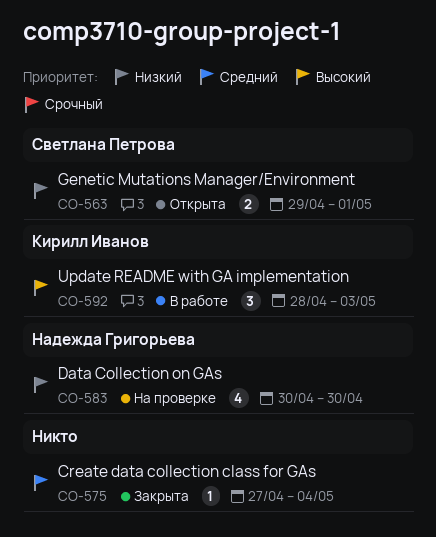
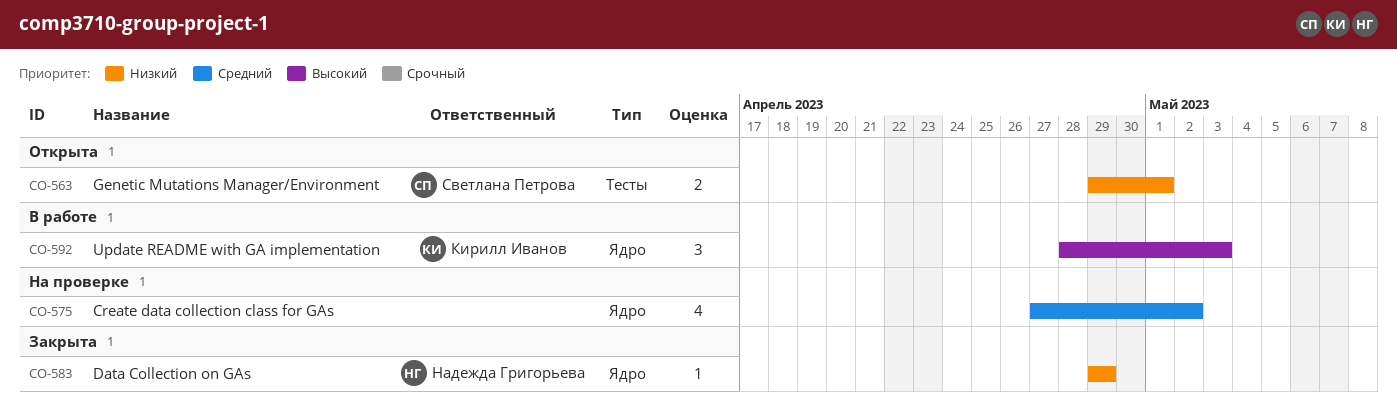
CO-575, status: Закрыта -> На проверке
CO-575, estimate: 1 -> 4
CO-575, due: May 4 -> May 2
CO-583, status: На проверке -> Закрыта
CO-583, estimate: 4 -> 1
CO-583, start: Apr 30 -> Apr 29
CO-583, due: Apr 30 -> Apr 29

